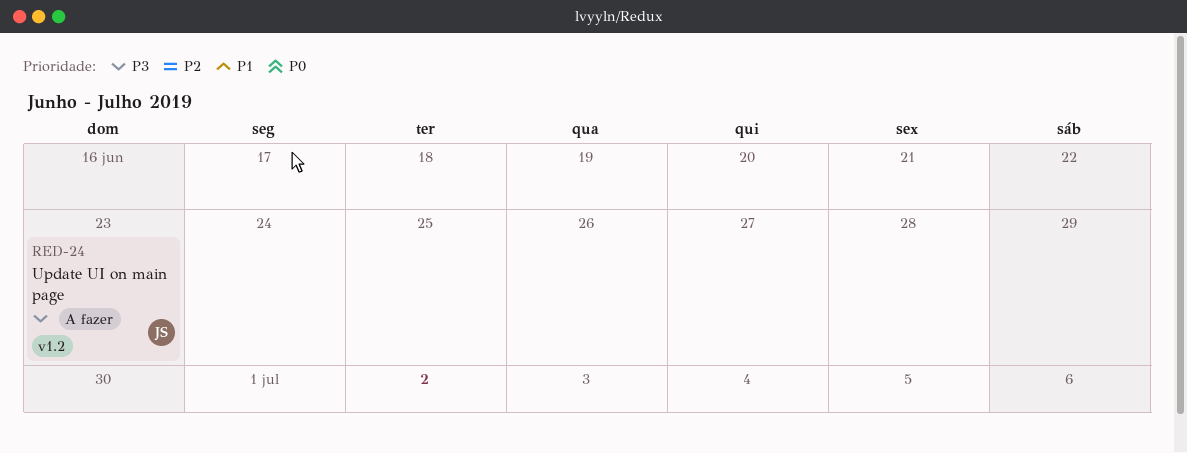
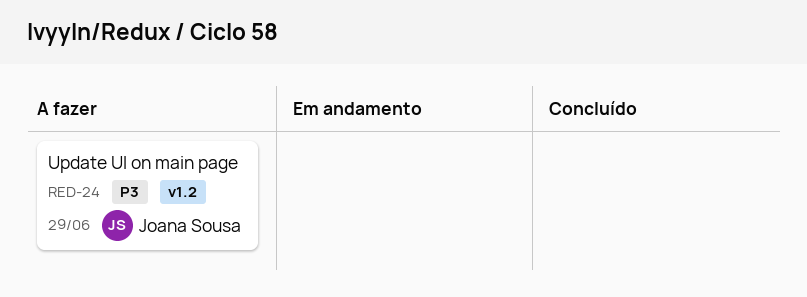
RED-24, due: Jun 23 -> Jun 29

